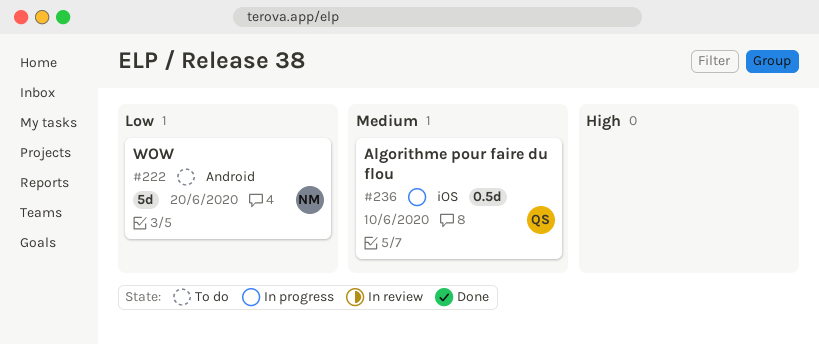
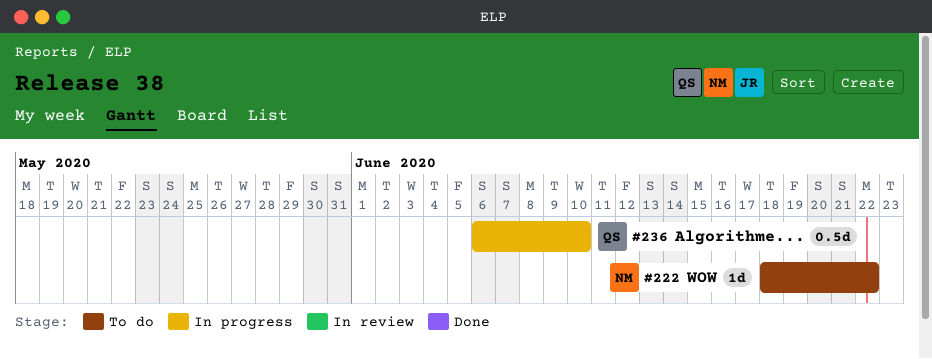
#222, estimate: 5d -> 1d
#222, due: Jun 20 -> Jun 22

